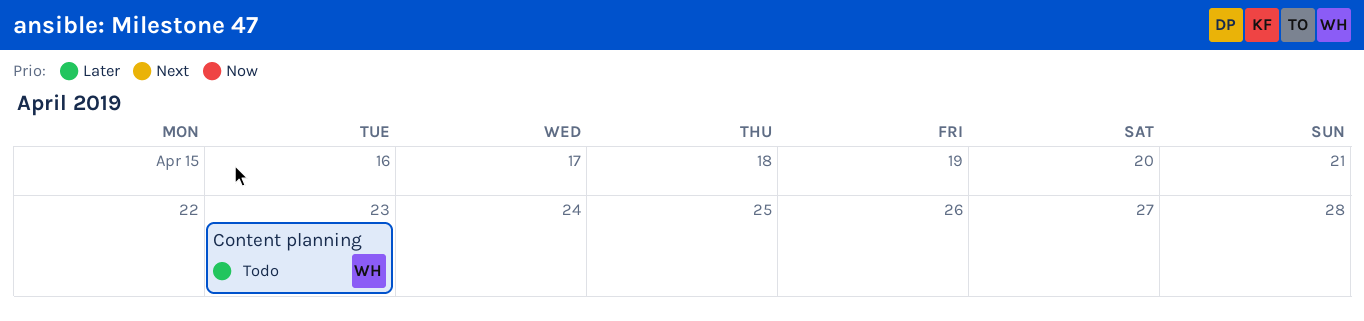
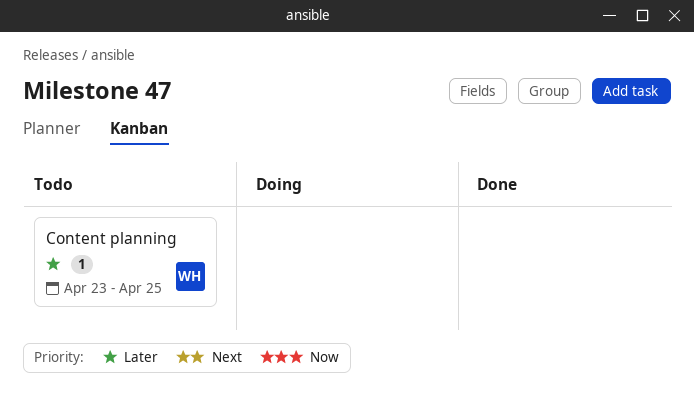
Content planning, due: Apr 23 -> Apr 25

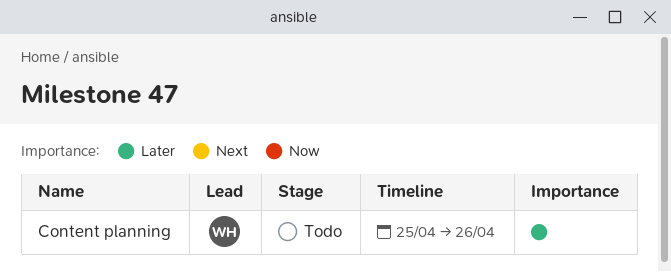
Content planning, start: Apr 23 -> Apr 25
Content planning, due: Apr 25 -> Apr 26

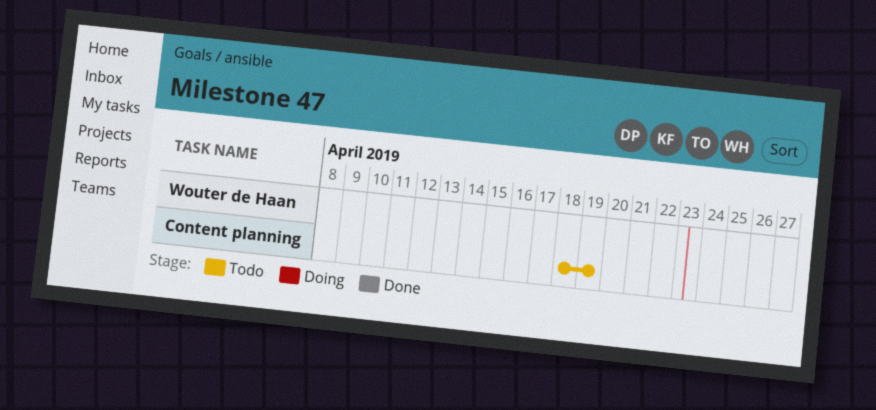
Content planning, start: Apr 25 -> Apr 18
Content planning, due: Apr 26 -> Apr 19

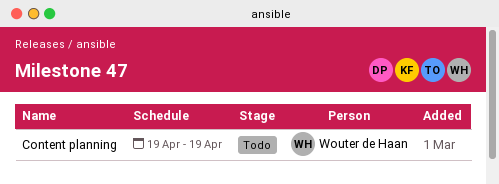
Content planning, start: Apr 18 -> Apr 19

